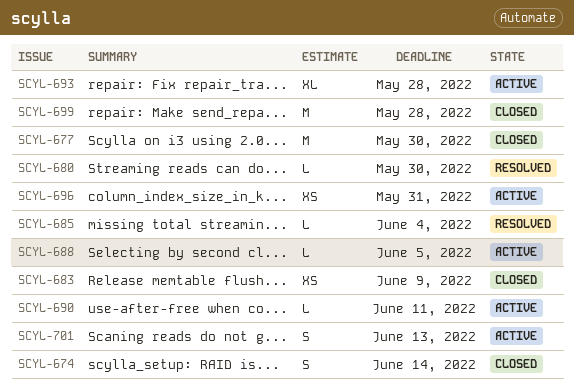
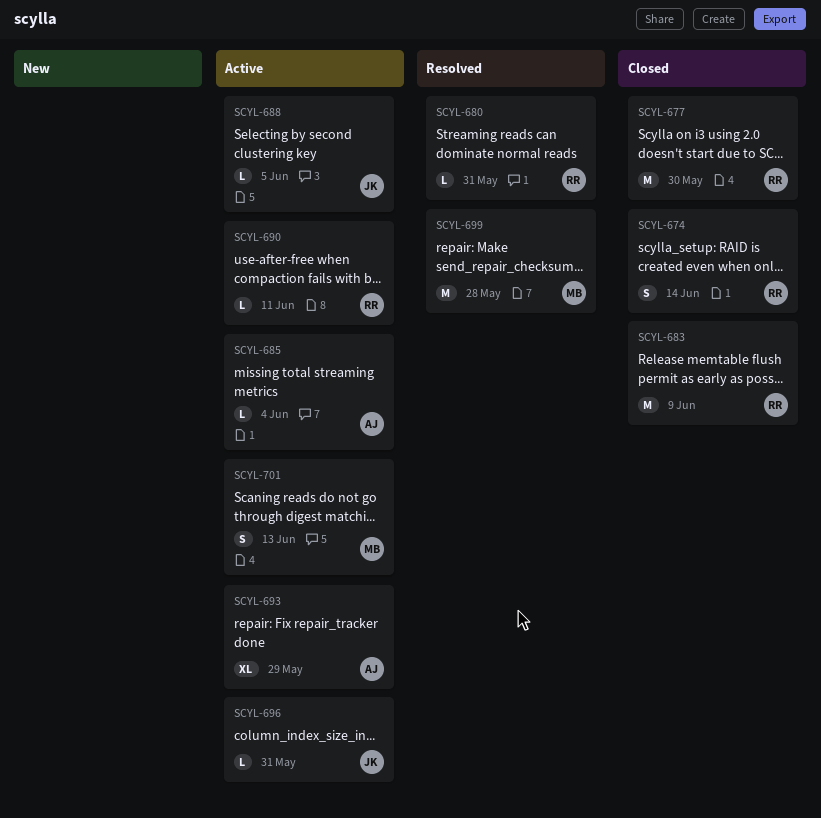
SCYL-680, due: May 30 -> May 31
SCYL-683, estimate: XS -> M
SCYL-685, status: Resolved -> Active
SCYL-693, due: May 28 -> May 29
SCYL-696, estimate: XS -> L
SCYL-699, status: Closed -> Resolved

